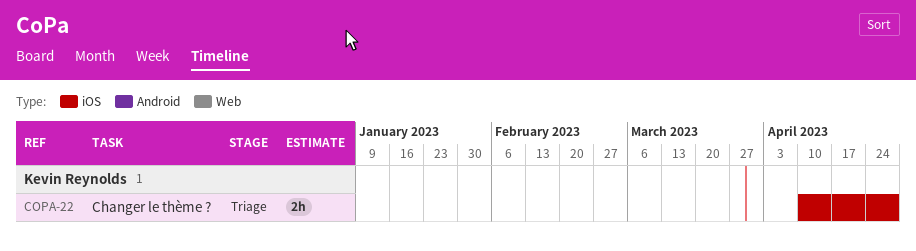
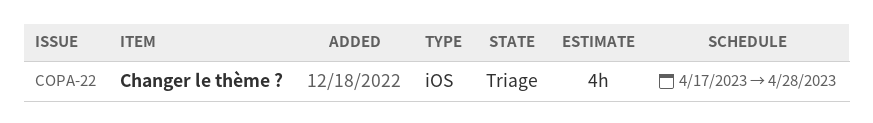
COPA-22, estimate: 2h -> 4h
COPA-22, start: Apr 10 -> Apr 17

